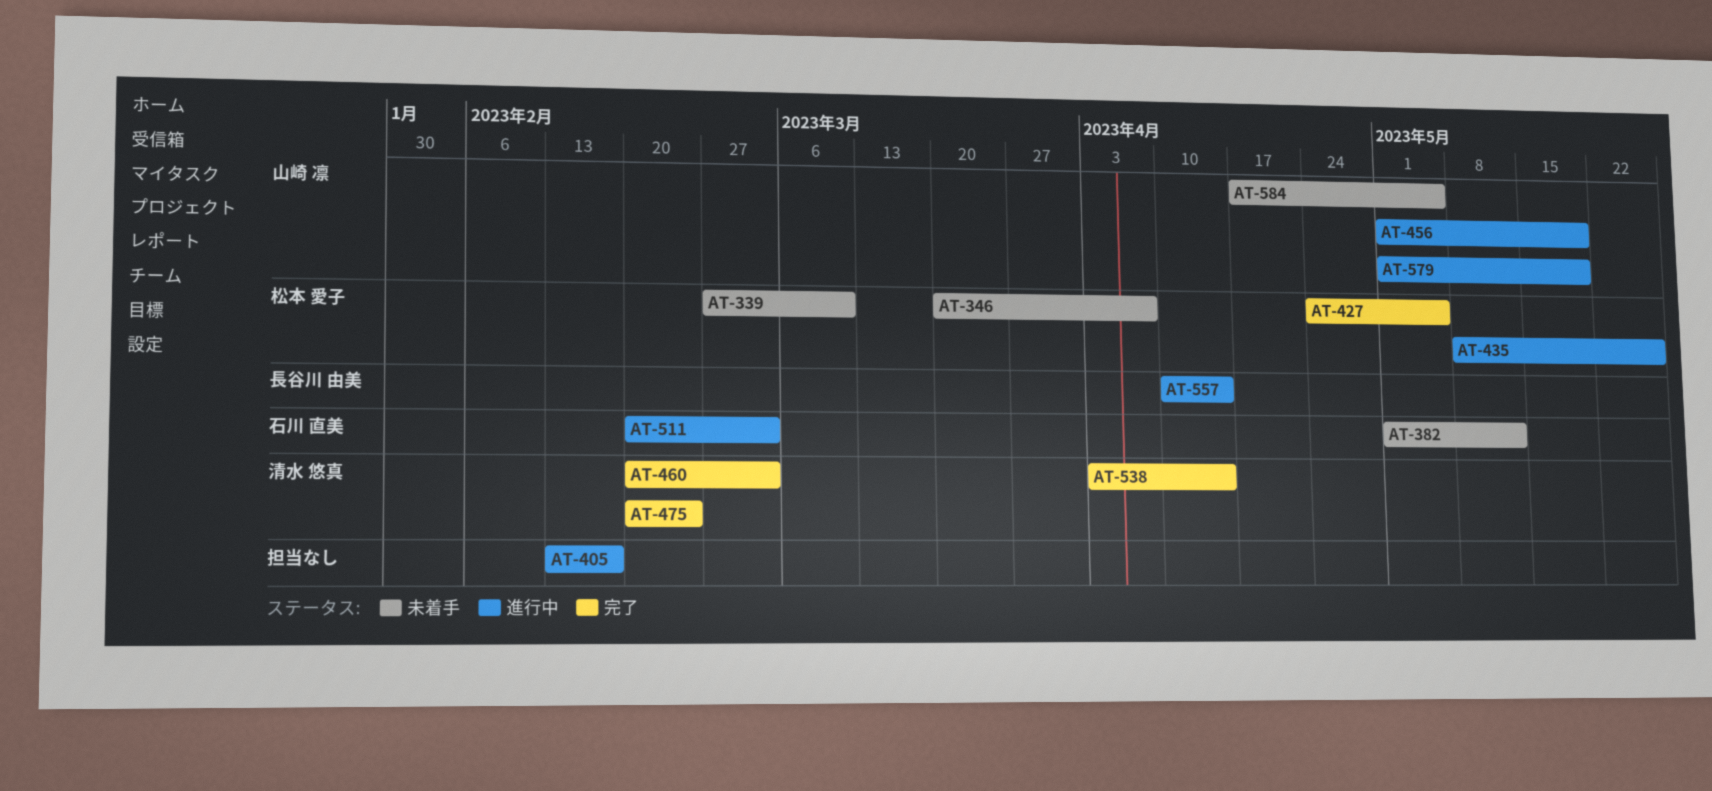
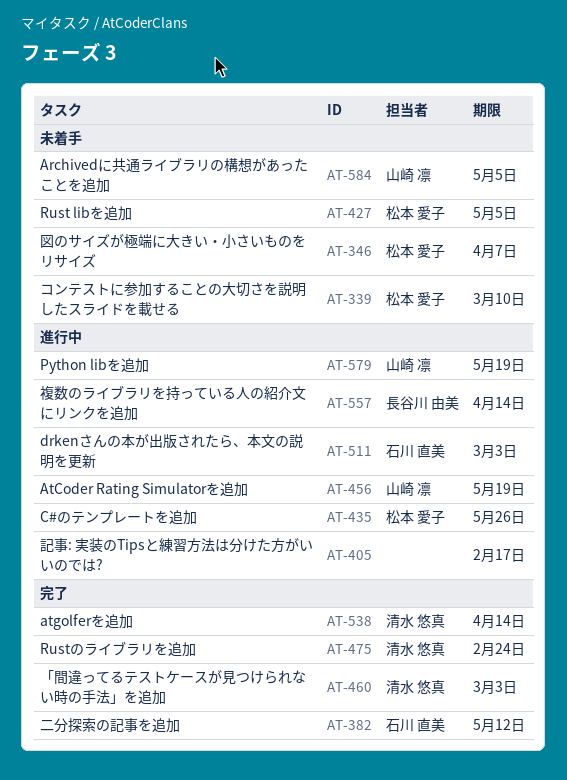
AT-382, status: 未着手 -> 完了
AT-427, status: 完了 -> 未着手

